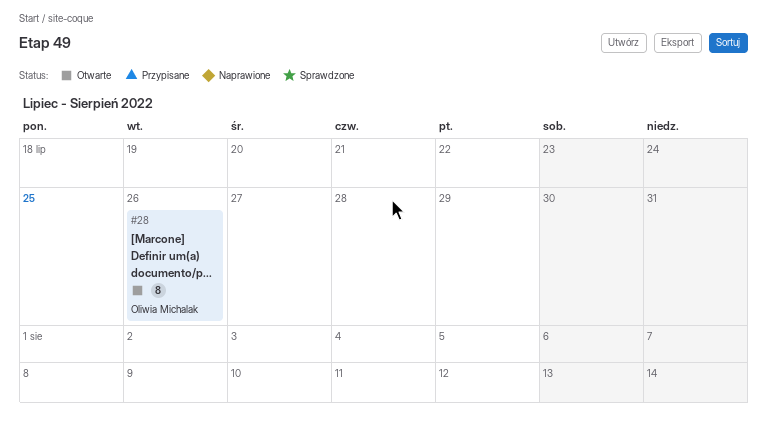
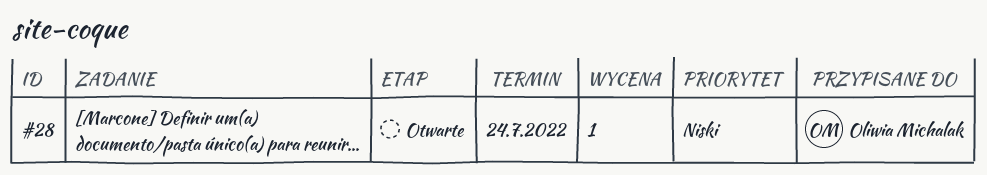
#28, estimate: 8 -> 1
#28, due: Jul 26 -> Jul 24

